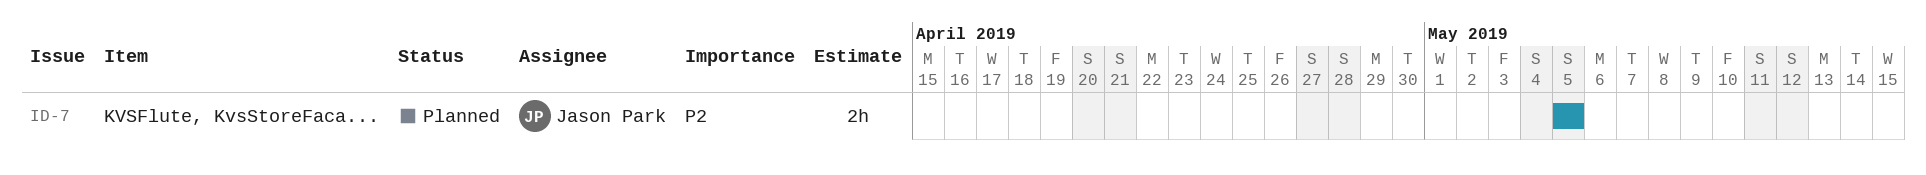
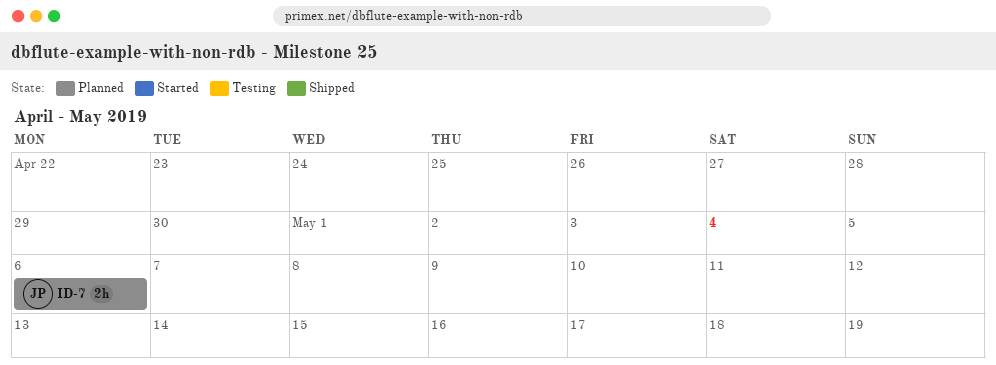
ID-7, start: May 5 -> May 6
ID-7, due: May 5 -> May 6

